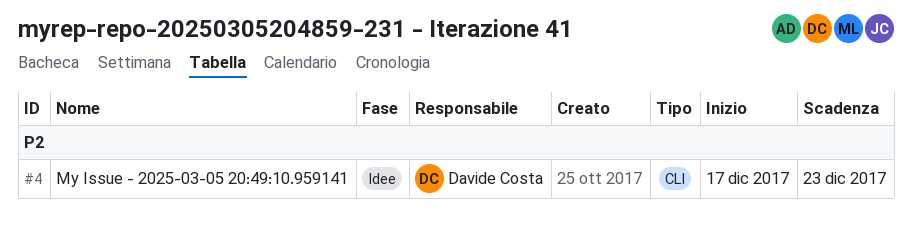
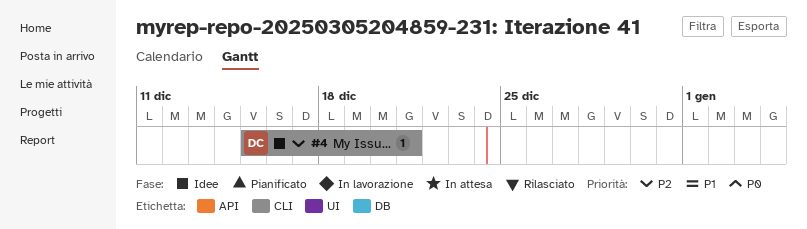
#4, start: Dec 17 -> Dec 15
#4, due: Dec 23 -> Dec 21

